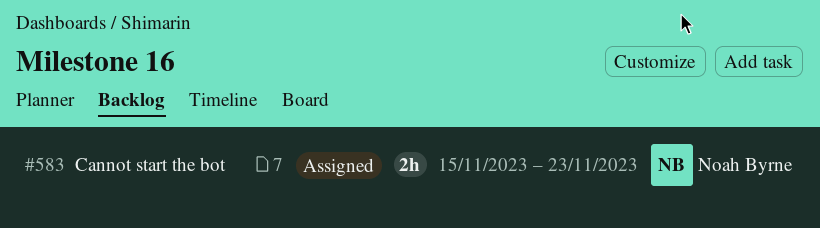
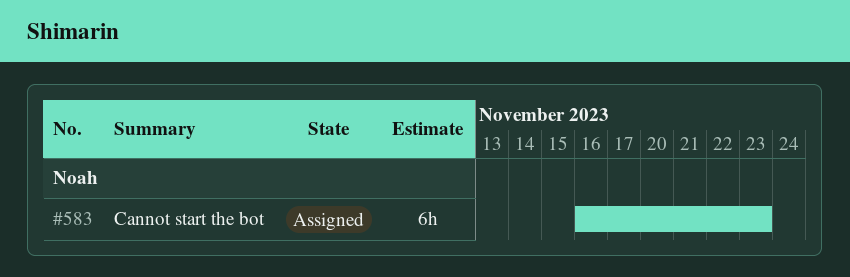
#583, estimate: 2h -> 6h
#583, start: Nov 15 -> Nov 16

